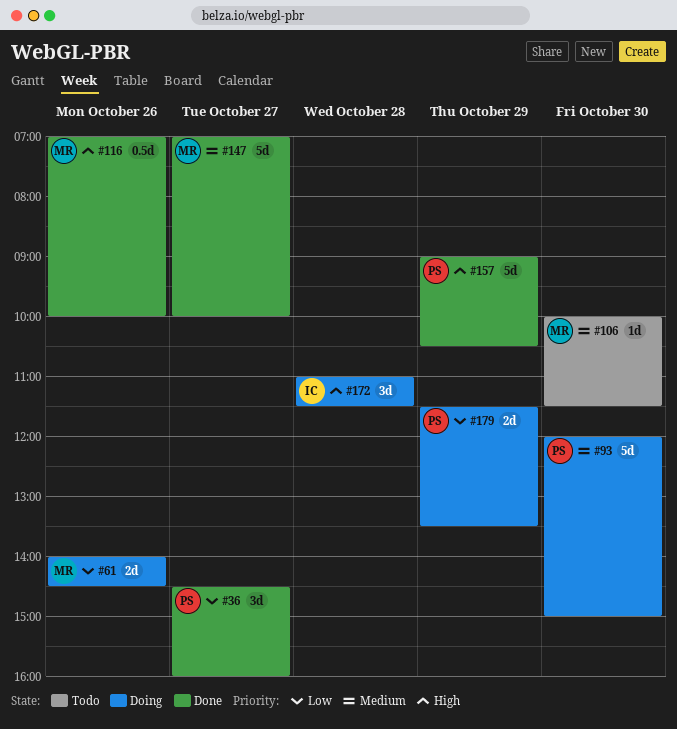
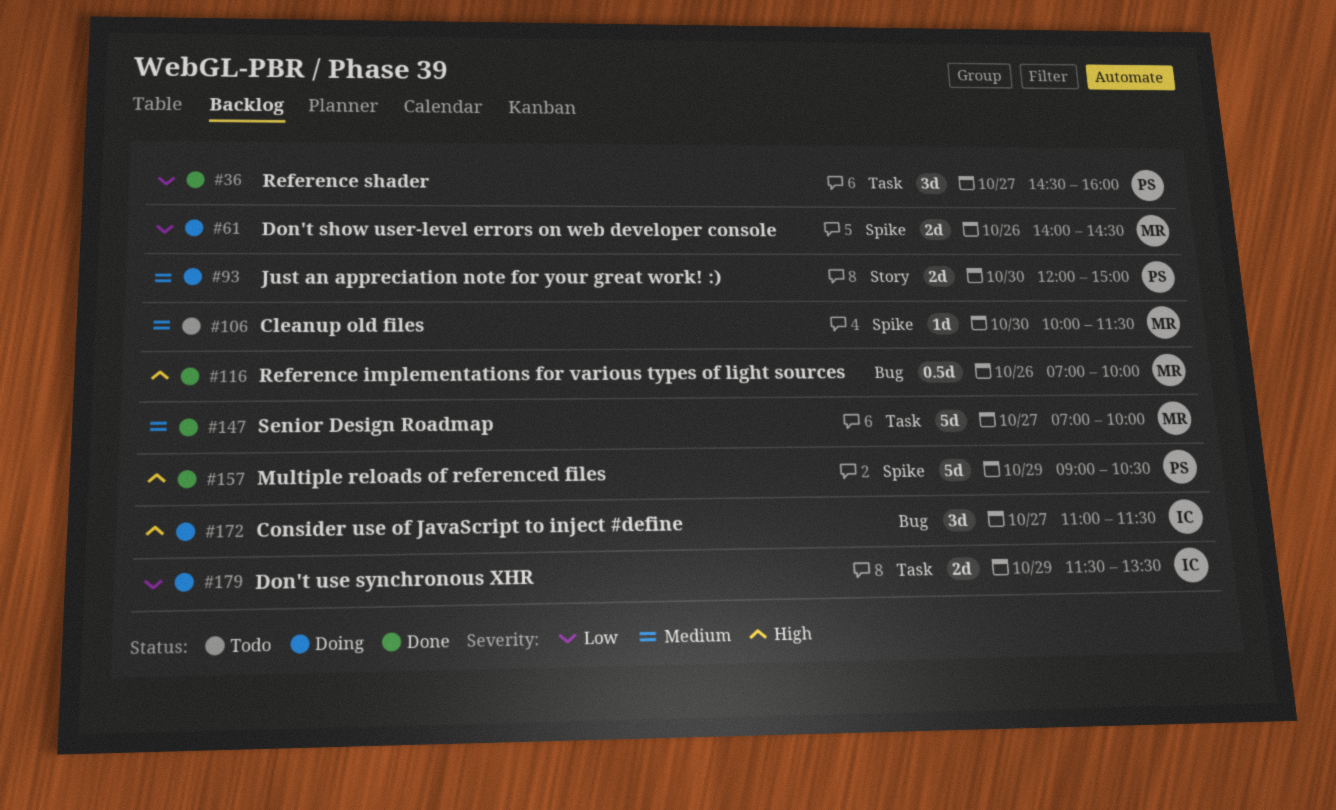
#93, estimate: 5d -> 2d
#172, day: Oct 28 -> Oct 27
#179, owner: PS -> IC

